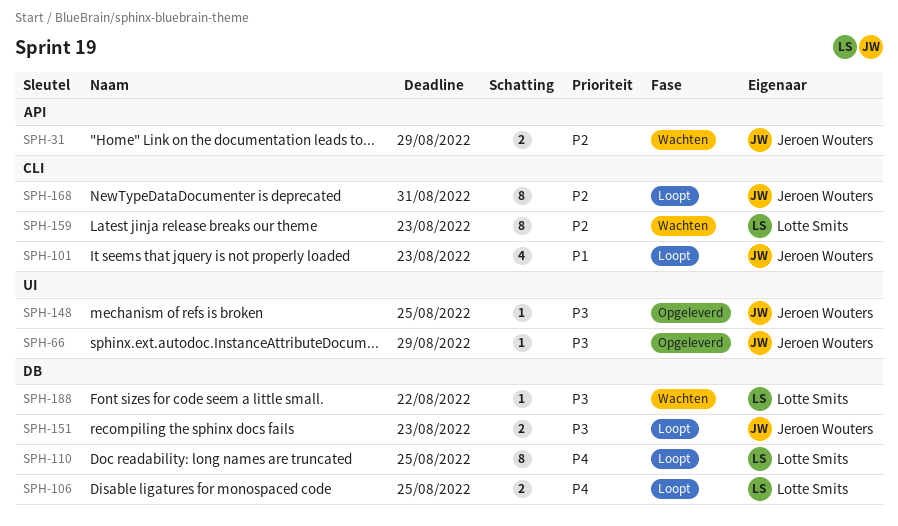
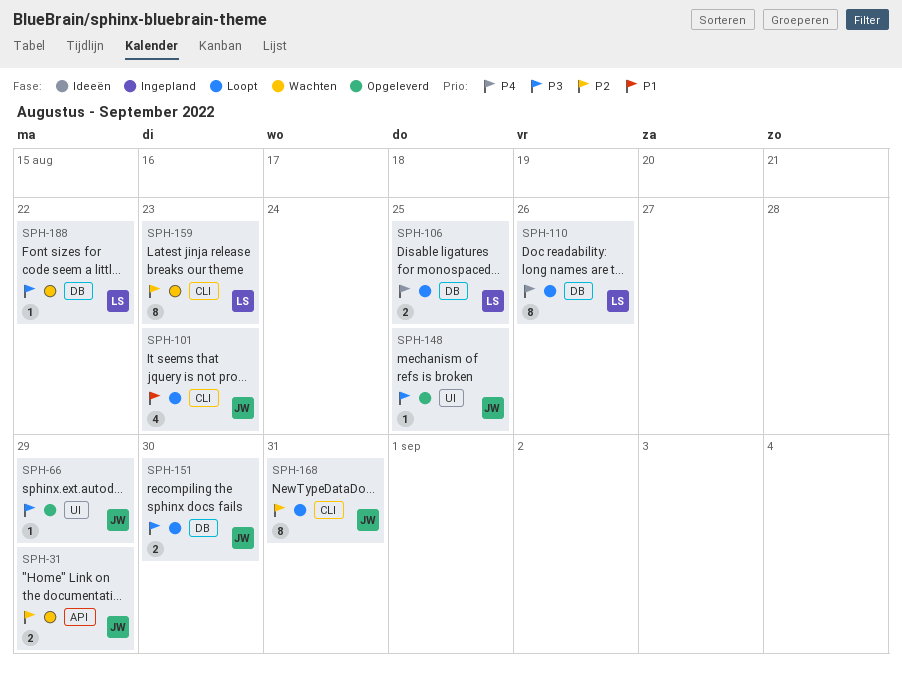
SPH-110, due: Aug 25 -> Aug 26
SPH-151, due: Aug 23 -> Aug 30

